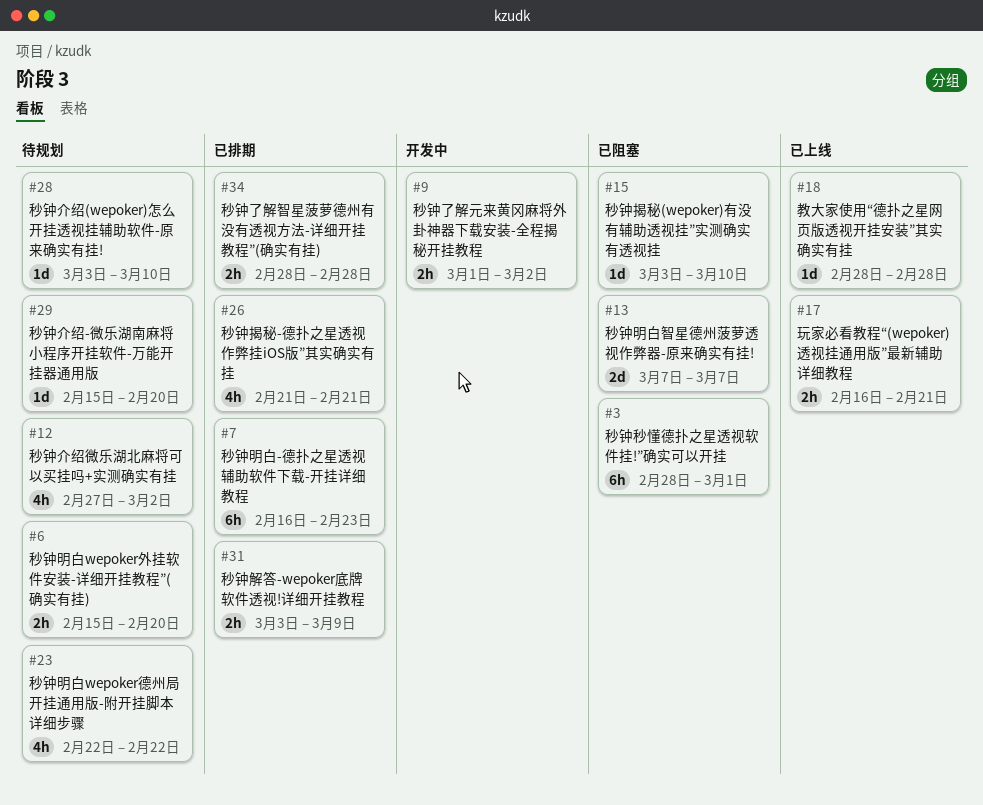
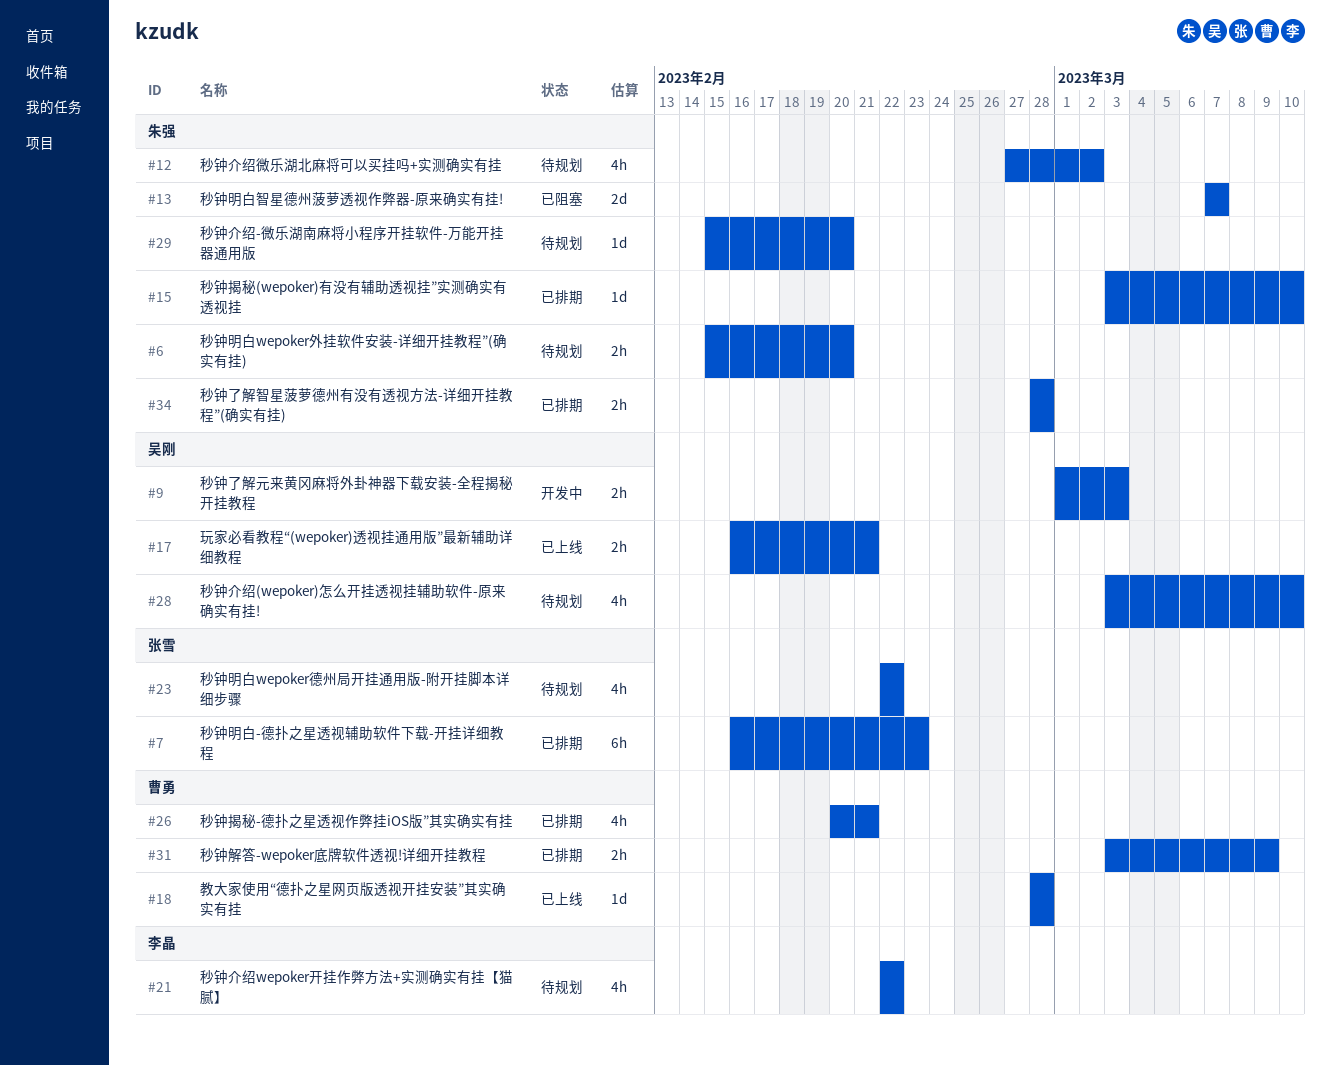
#3: present -> none
#9, due: Mar 2 -> Mar 3
#15, status: 已阻塞 -> 已排期
#21: none -> present
#26, start: Feb 21 -> Feb 20
#28, estimate: 1d -> 4h

